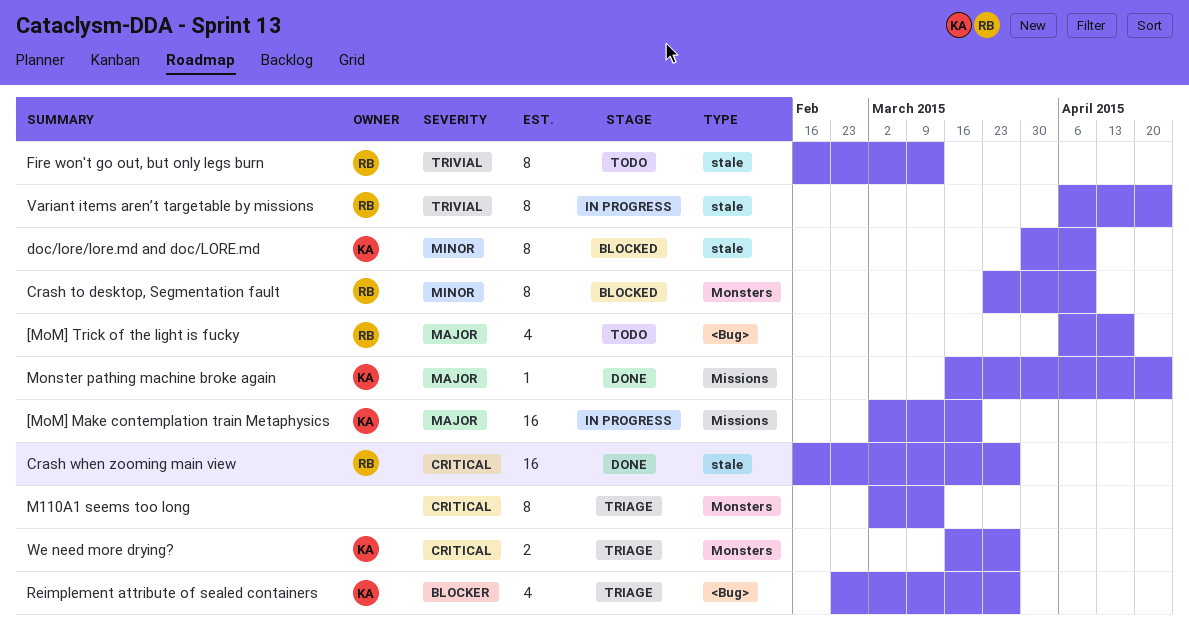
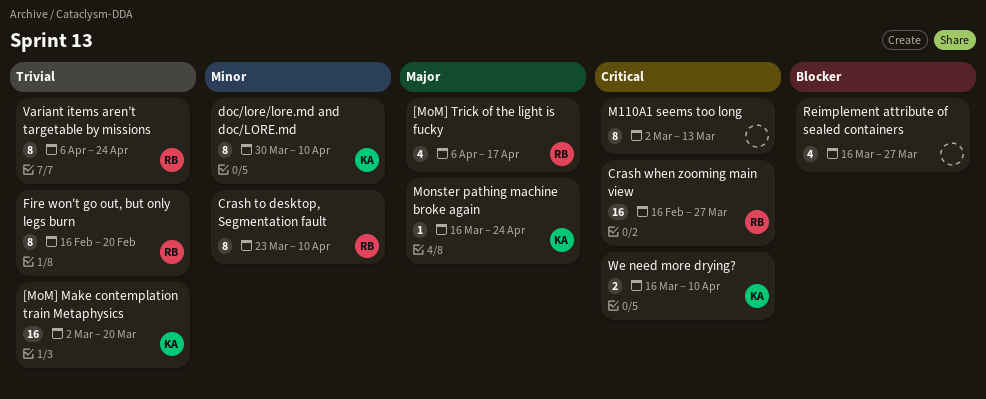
[MoM] Make contemplation train Metaphysics, priority: Major -> Trivial
Fire won't go out, but only legs burn, due: Mar 13 -> Feb 20
Reimplement attribute of sealed containers, owner: KA -> none
Reimplement attribute of sealed containers, start: Feb 23 -> Mar 16
We need more drying?, due: Mar 27 -> Apr 10

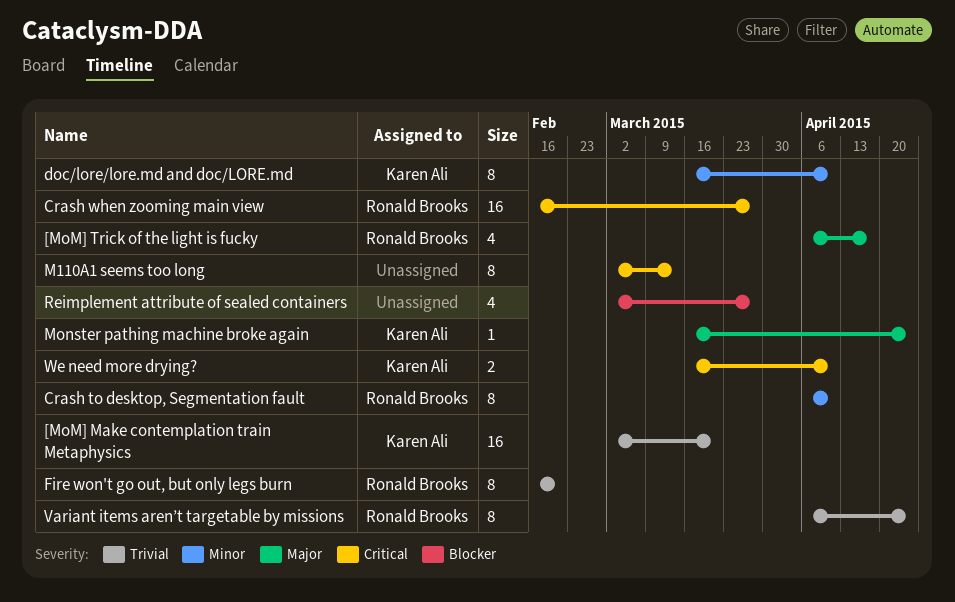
Crash to desktop, Segmentation fault, start: Mar 23 -> Apr 6
doc/lore/lore.md and doc/LORE.md, start: Mar 30 -> Mar 16
Reimplement attribute of sealed containers, start: Mar 16 -> Mar 2

